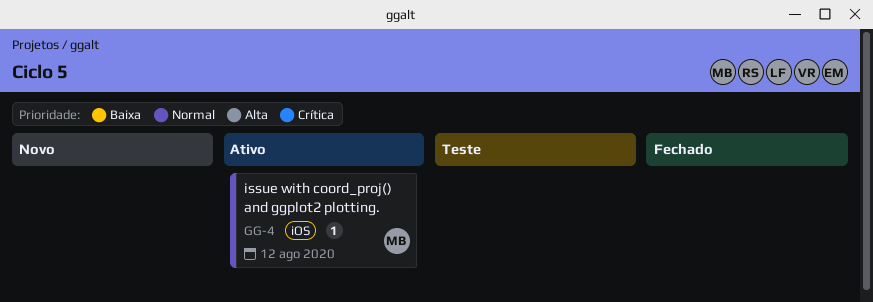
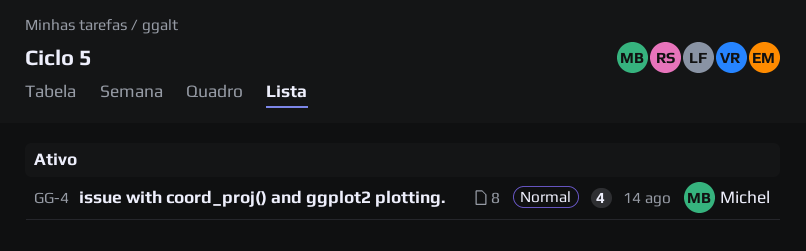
GG-4, estimate: 1 -> 4
GG-4, due: Aug 12 -> Aug 14

